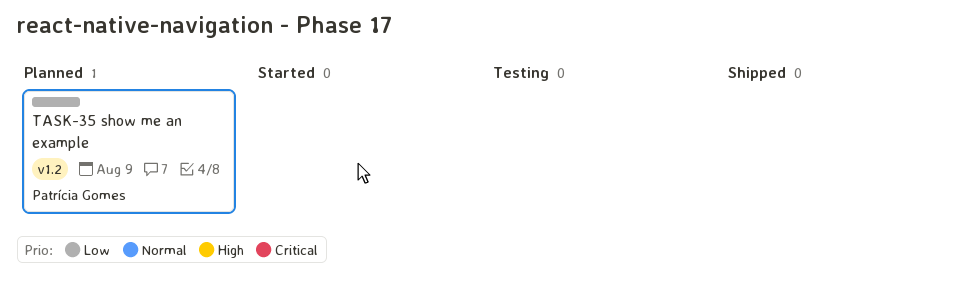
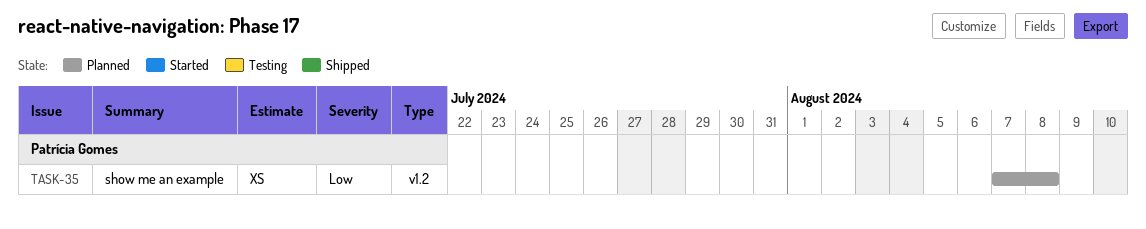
TASK-35, due: Aug 9 -> Aug 8

